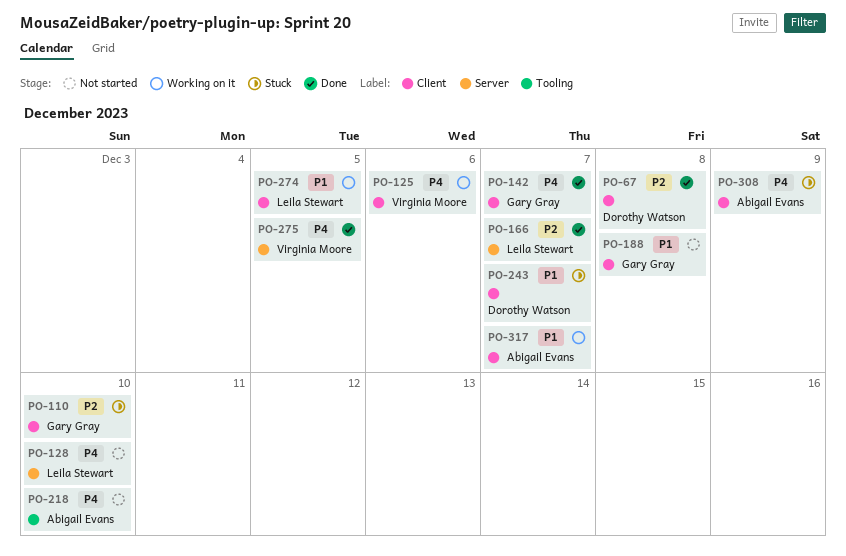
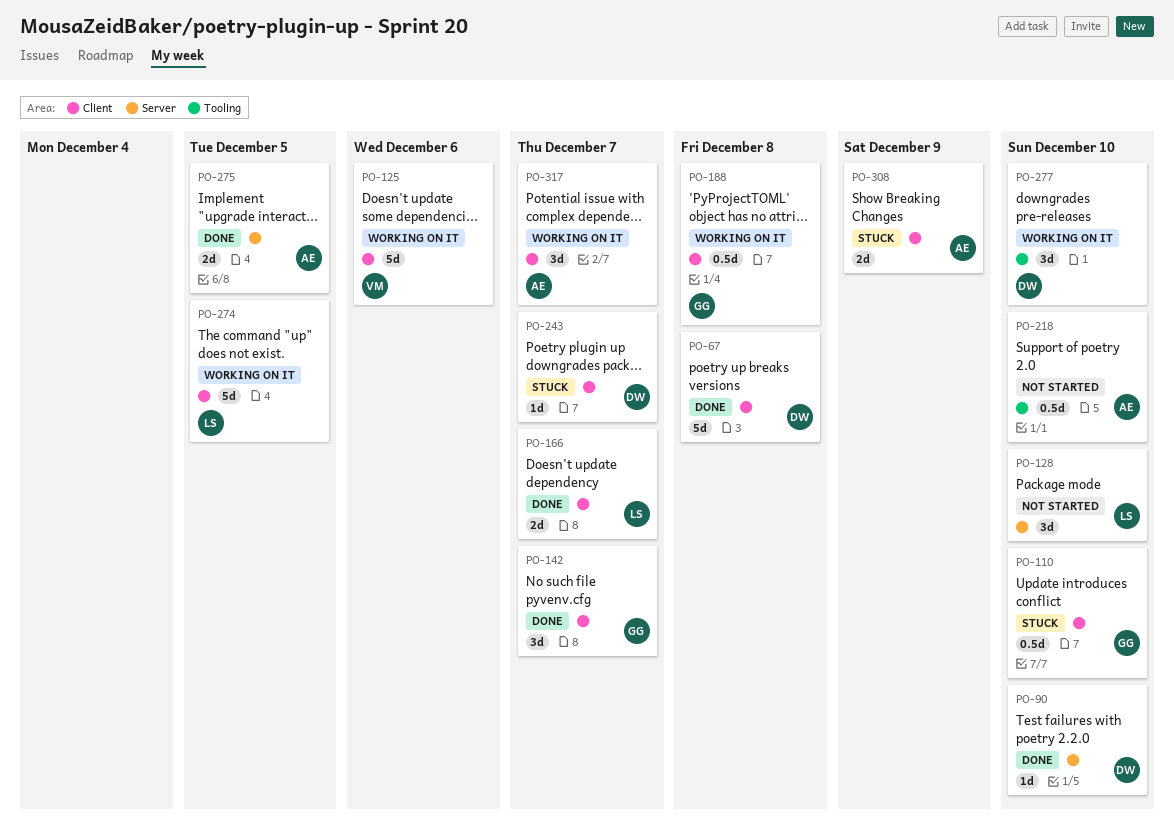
PO-90: none -> present
PO-166, label: Server -> Client
PO-188, status: Not started -> Working on it
PO-275, owner: Virginia Moore -> Abigail Evans
PO-277: none -> present

